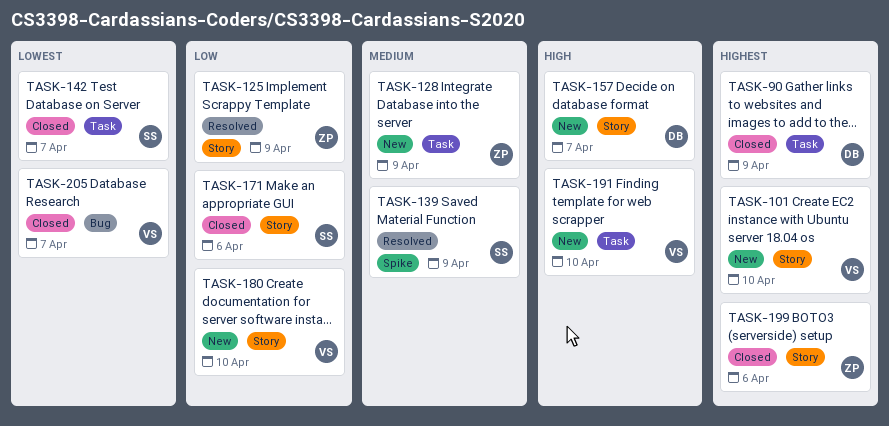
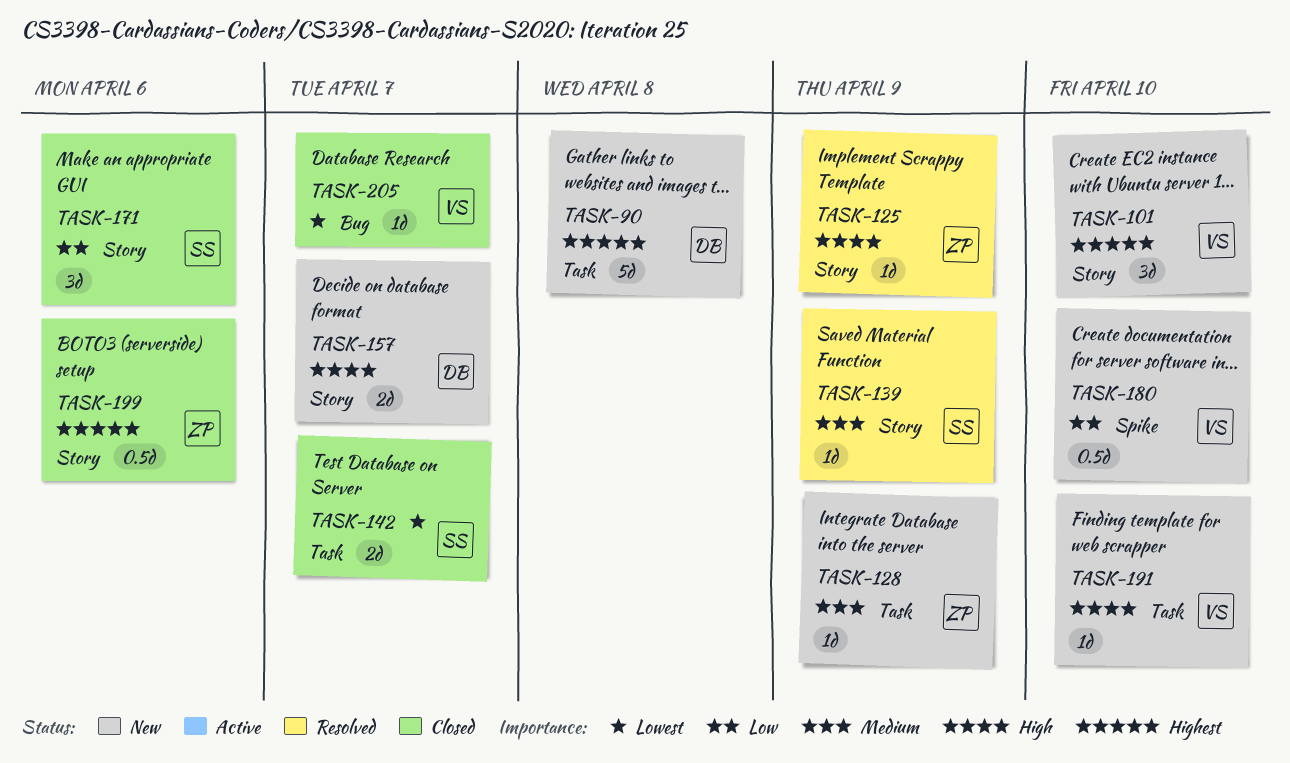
TASK-90, status: Closed -> New
TASK-90, due: Apr 9 -> Apr 8
TASK-125, priority: Low -> High
TASK-139, label: Spike -> Story
TASK-180, label: Story -> Spike

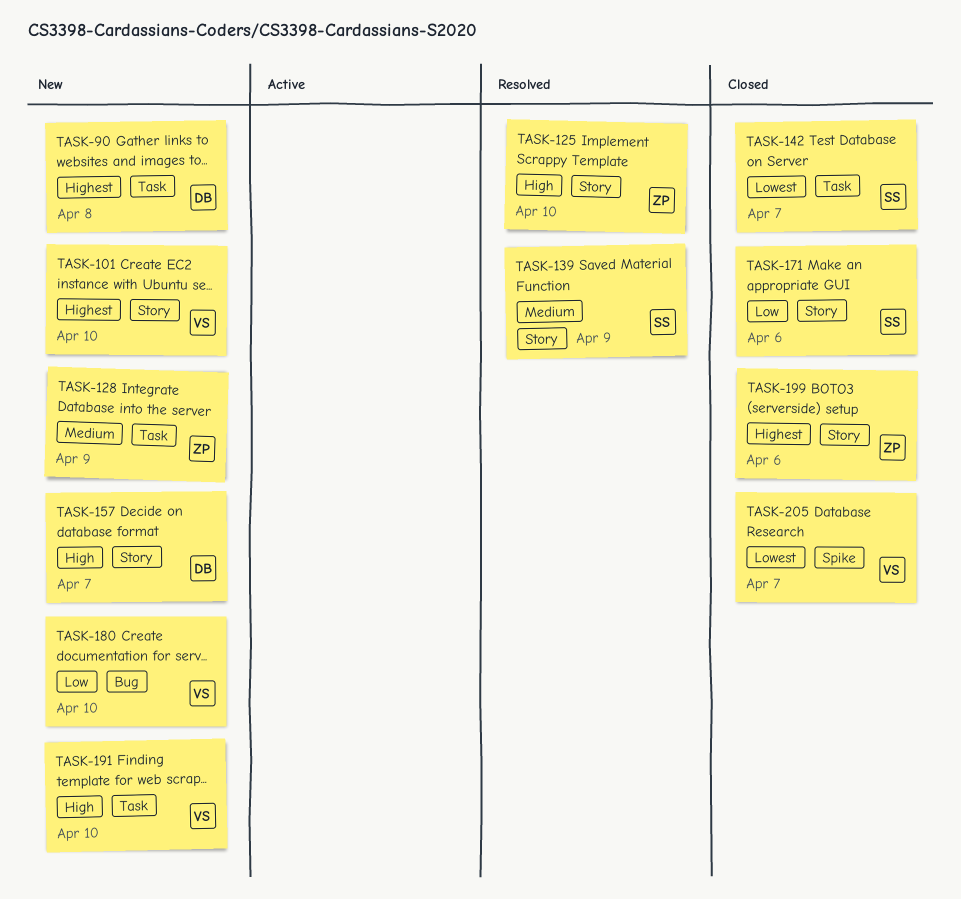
TASK-125, due: Apr 9 -> Apr 10
TASK-180, label: Spike -> Bug
TASK-205, label: Bug -> Spike

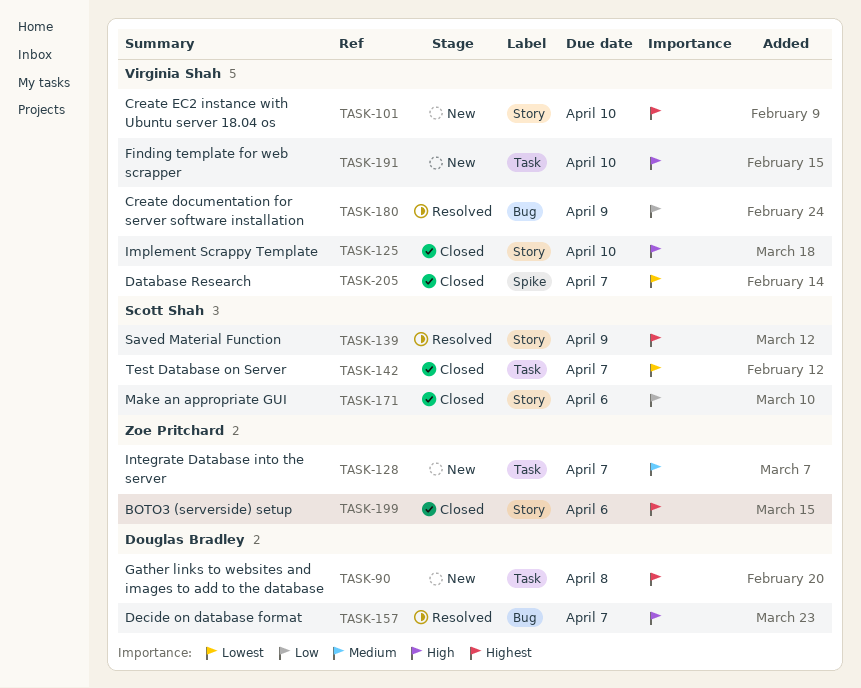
TASK-125, status: Resolved -> Closed
TASK-125, owner: Zoe Pritchard -> Virginia Shah
TASK-128, due: Apr 9 -> Apr 7
TASK-139, priority: Medium -> Highest
TASK-157, status: New -> Resolved
TASK-157, label: Story -> Bug
TASK-180, status: New -> Resolved
TASK-180, due: Apr 10 -> Apr 9

